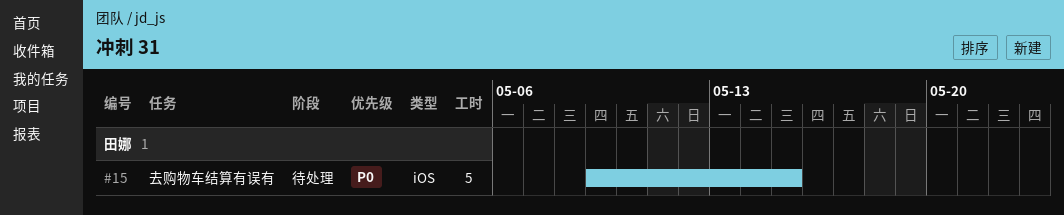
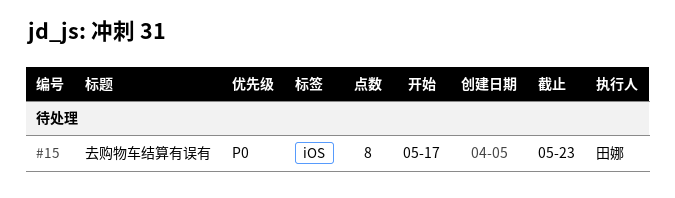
#15, estimate: 5 -> 8
#15, start: May 9 -> May 17
#15, due: May 15 -> May 23

